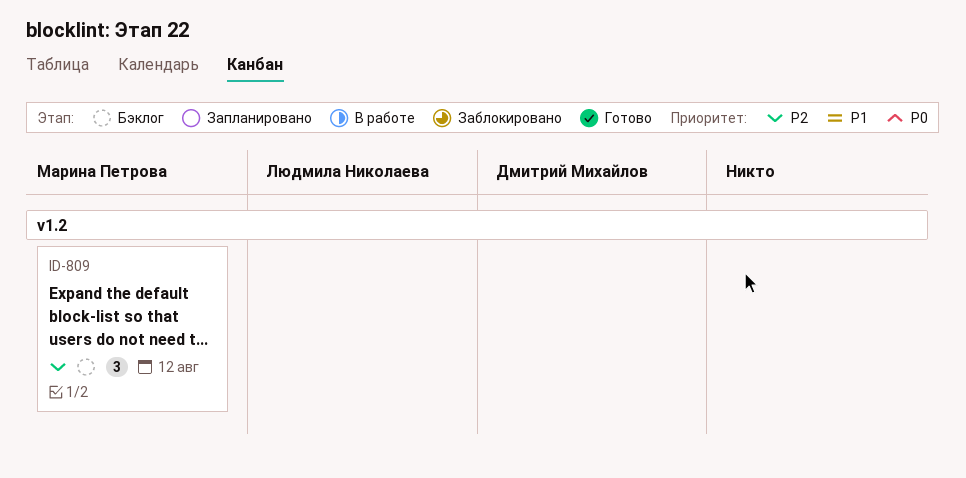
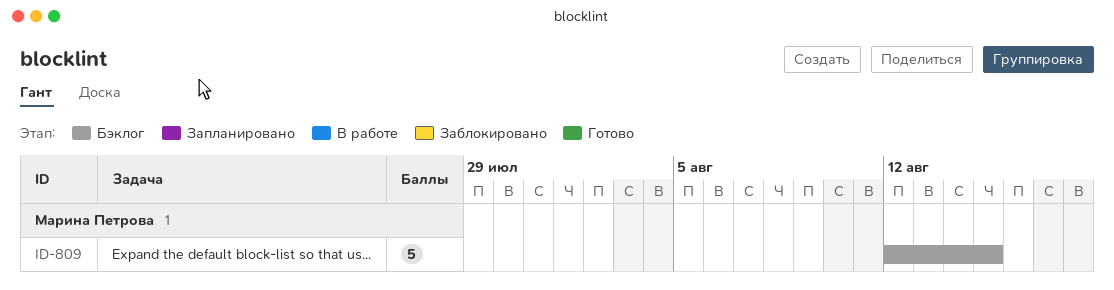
ID-809, estimate: 3 -> 5
ID-809, due: Aug 12 -> Aug 15

